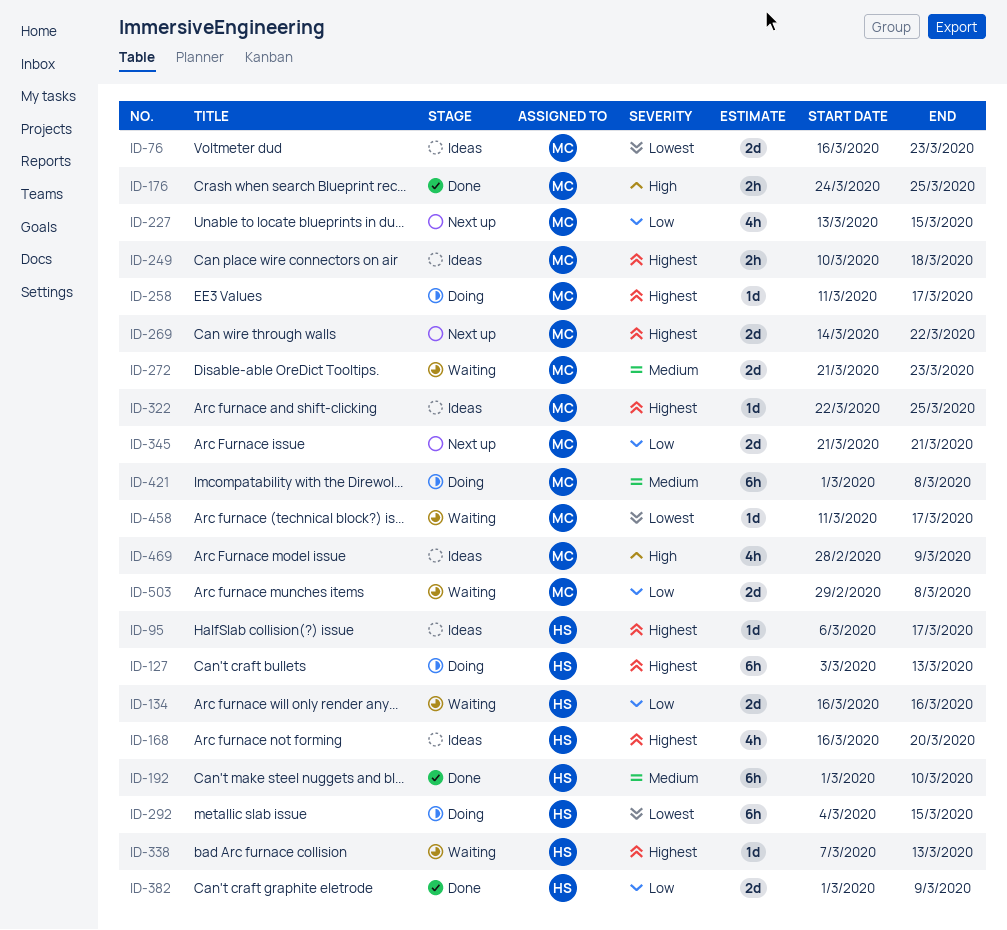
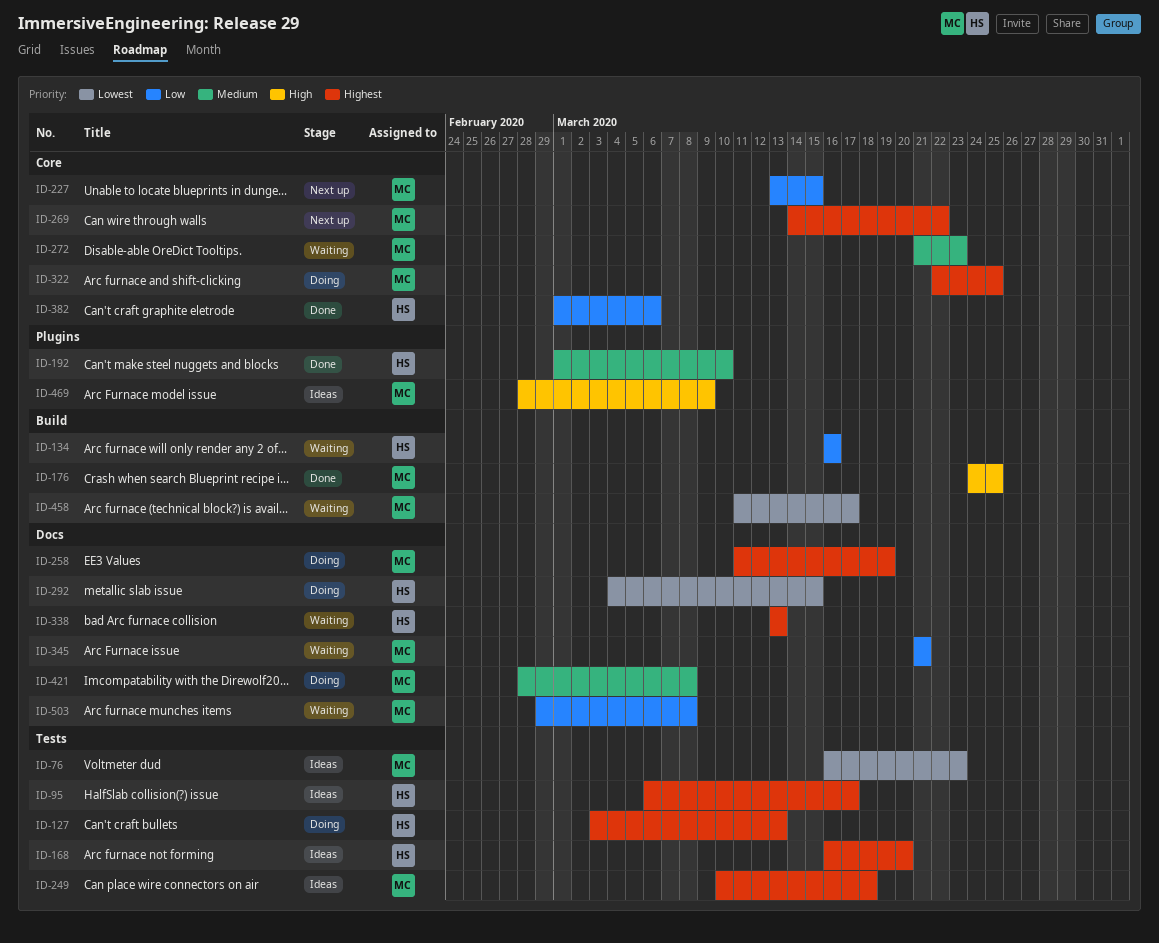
ID-258, due: Mar 17 -> Mar 19
ID-322, status: Ideas -> Doing
ID-338, start: Mar 7 -> Mar 13
ID-345, status: Next up -> Waiting
ID-382, due: Mar 9 -> Mar 6
ID-421, start: Mar 1 -> Feb 28

